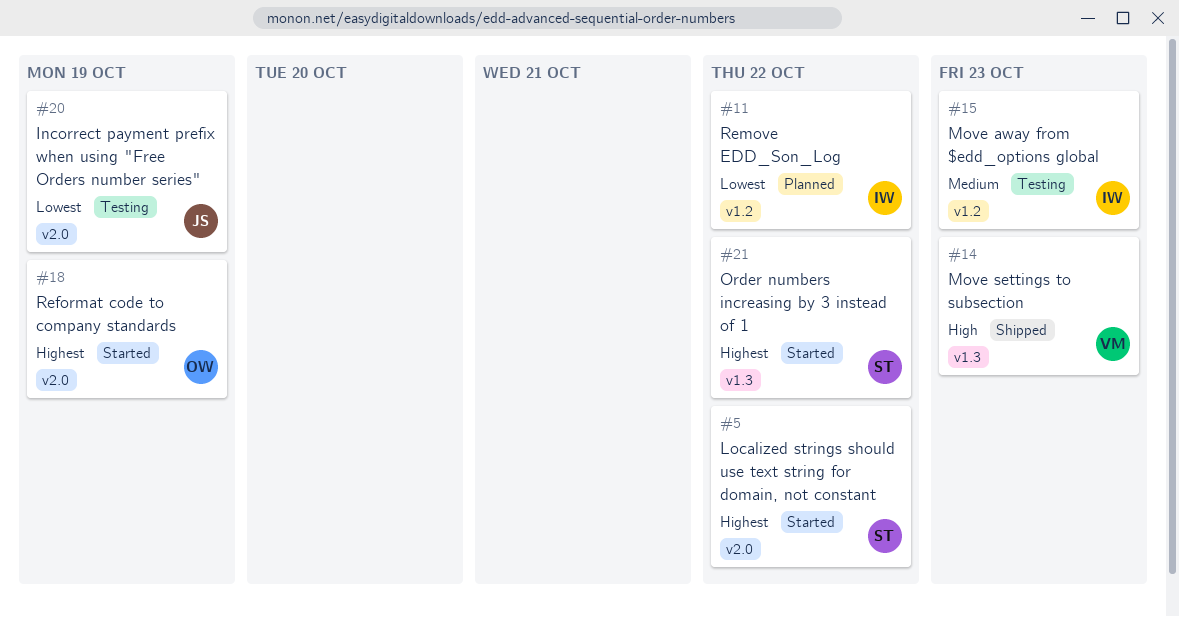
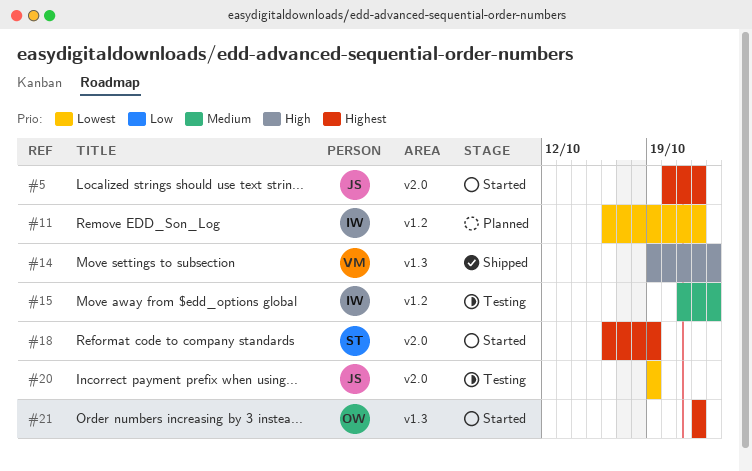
#5, owner: ST -> JS
#18, owner: OW -> ST
#21, owner: ST -> OW

